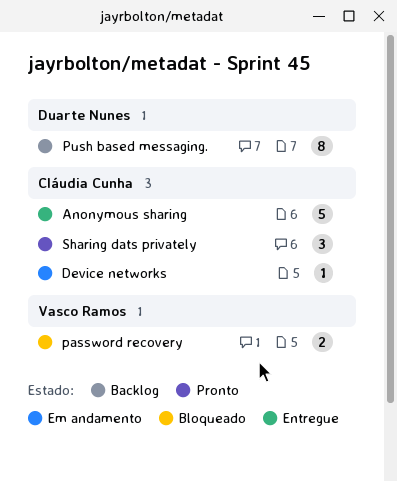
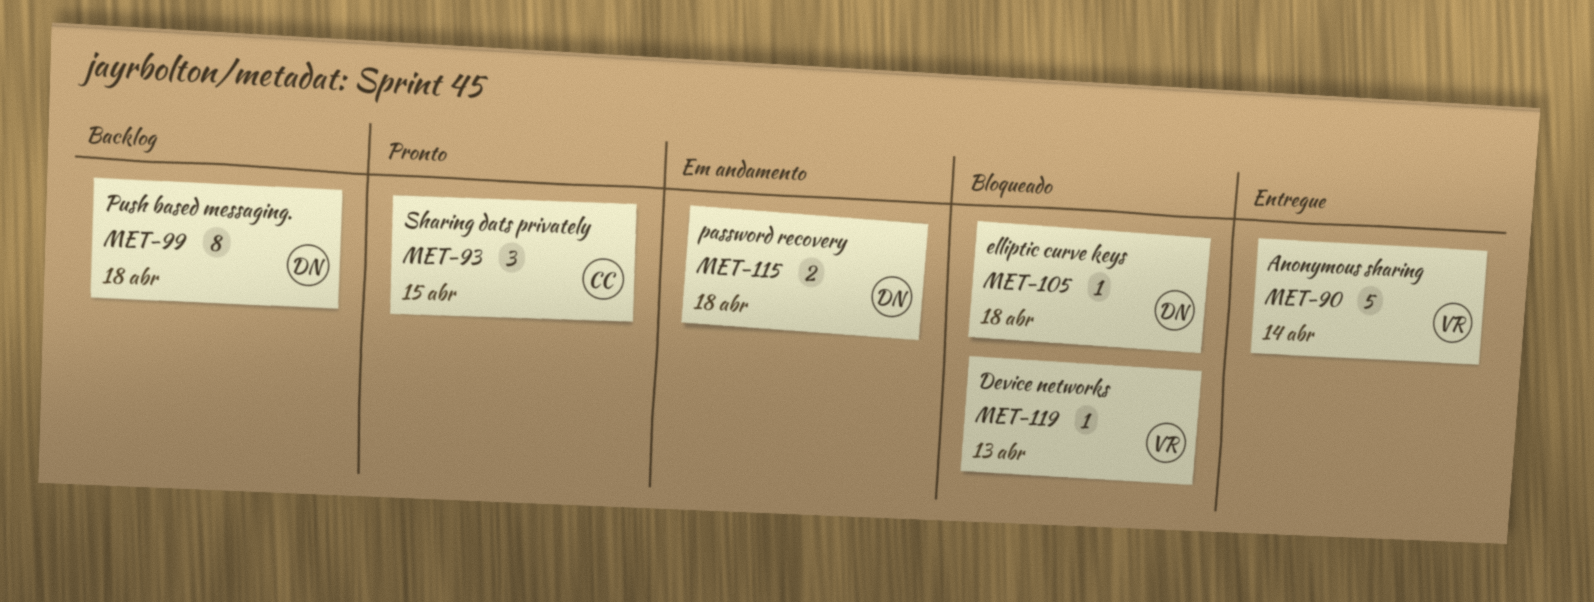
Anonymous sharing, owner: Cláudia Cunha -> Vasco Ramos
Device networks, status: Em andamento -> Bloqueado
Device networks, owner: Cláudia Cunha -> Vasco Ramos
elliptic curve keys: none -> present
password recovery, status: Bloqueado -> Em andamento
password recovery, owner: Vasco Ramos -> Duarte Nunes

